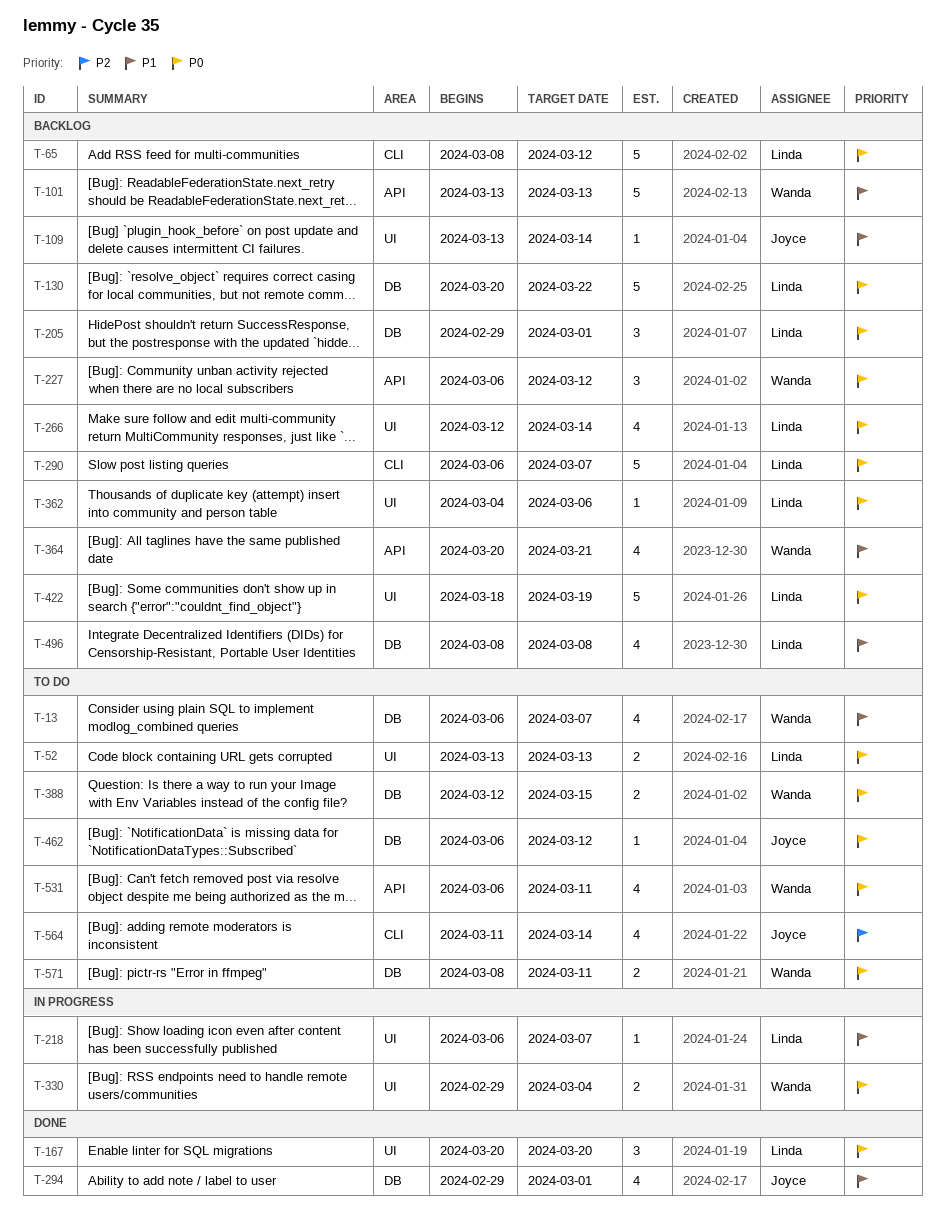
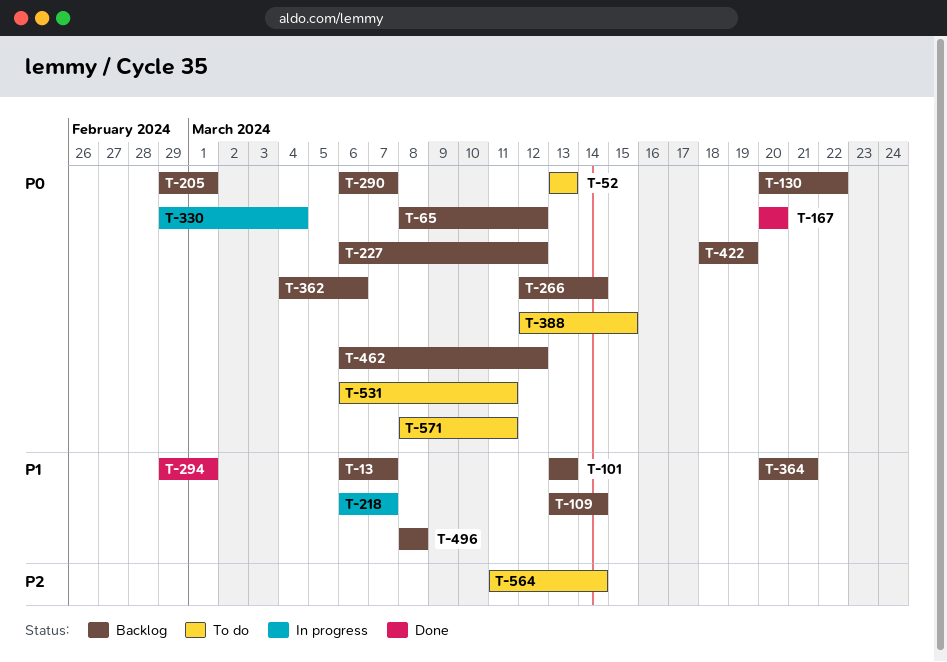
T-13, status: To do -> Backlog
T-462, status: To do -> Backlog

